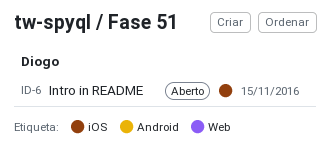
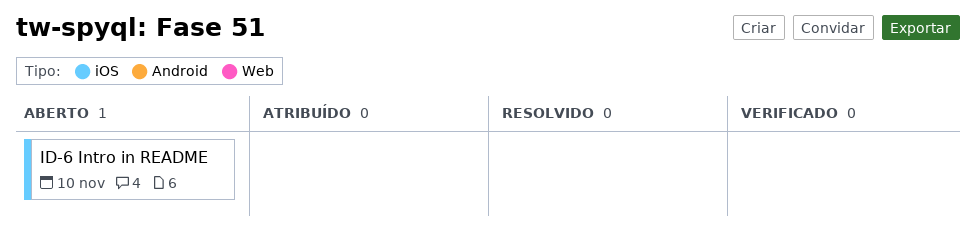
ID-6, due: Nov 15 -> Nov 10

